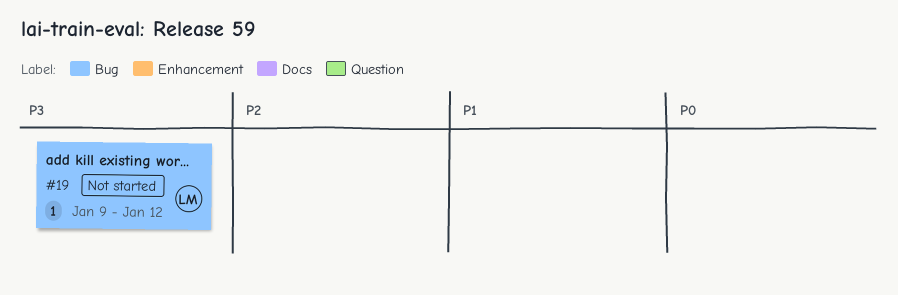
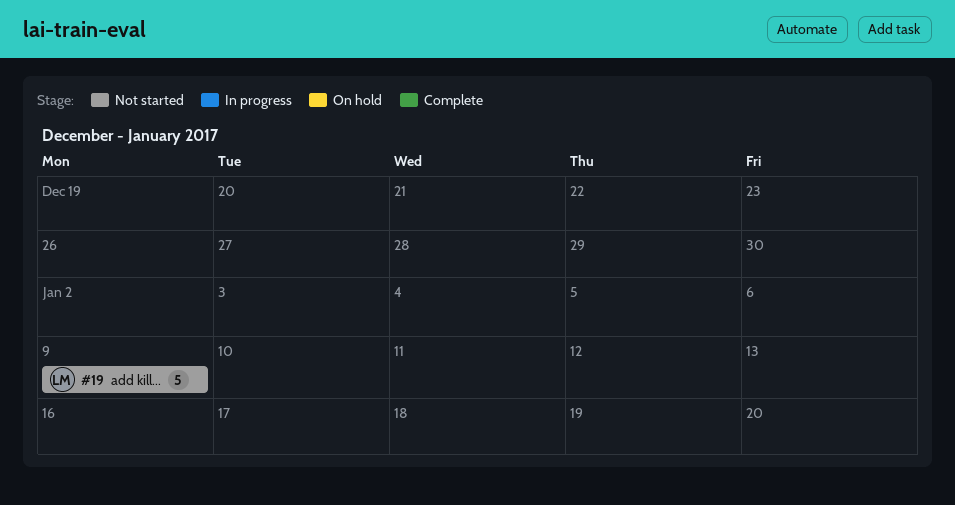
#19, estimate: 1 -> 5
#19, due: Jan 12 -> Jan 9

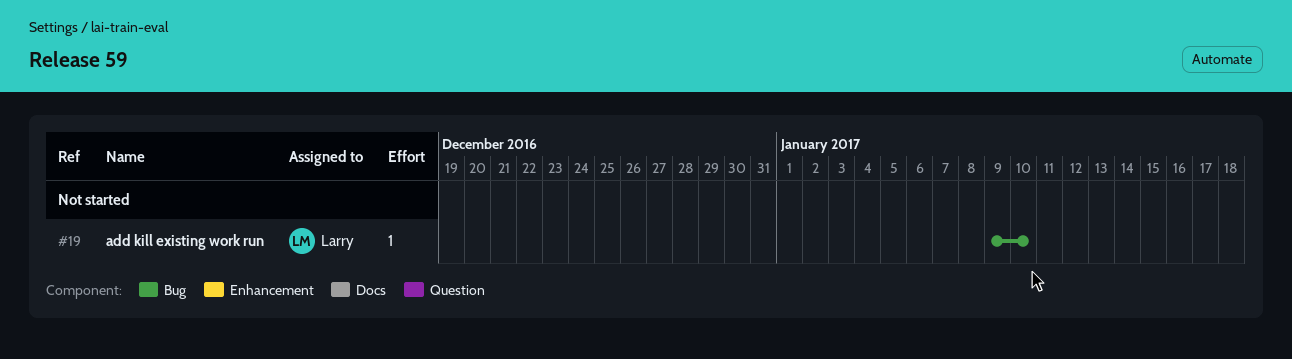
#19, estimate: 5 -> 1
#19, due: Jan 9 -> Jan 10

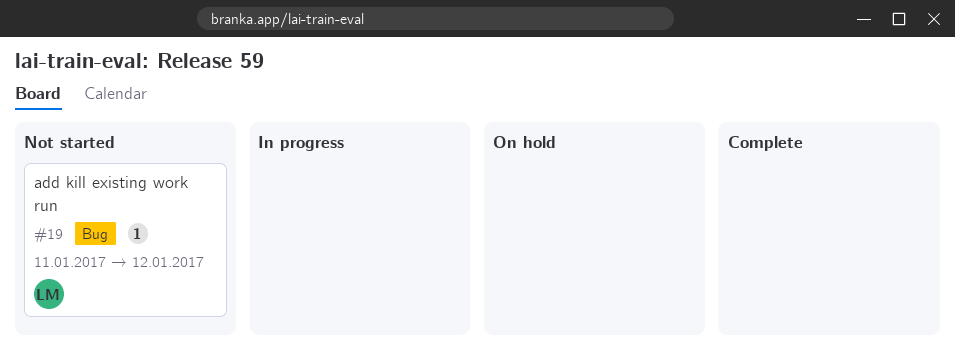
#19, start: Jan 9 -> Jan 11
#19, due: Jan 10 -> Jan 12

